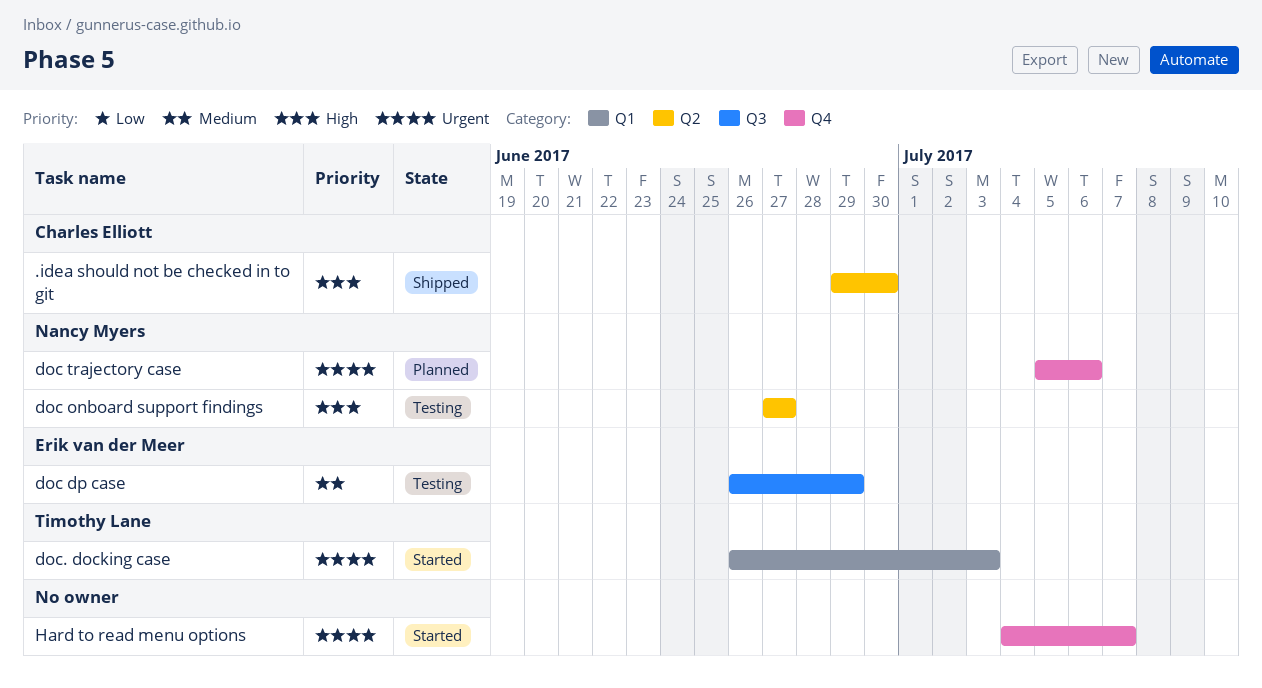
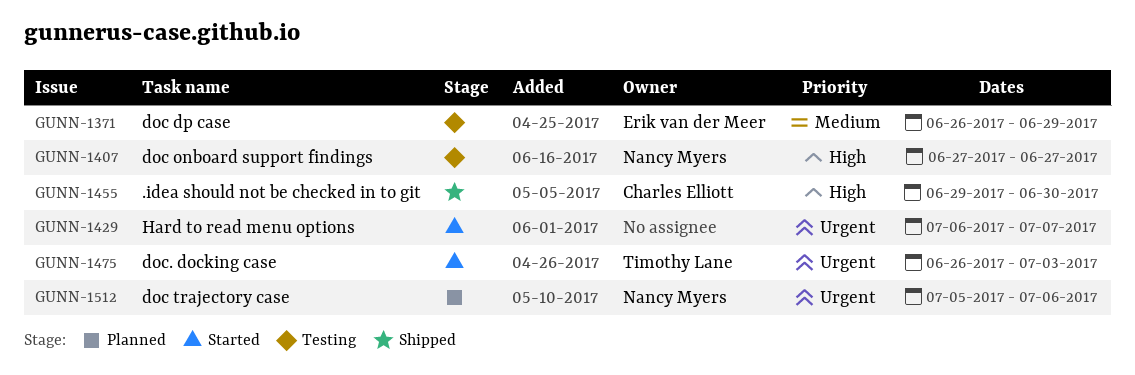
Hard to read menu options, start: Jul 4 -> Jul 6

